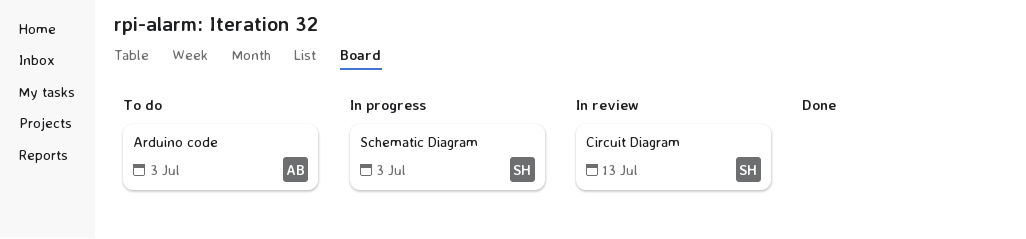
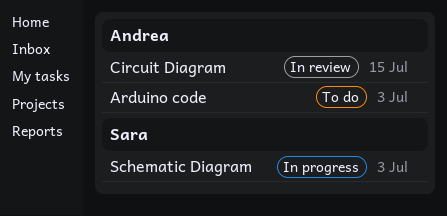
Circuit Diagram, owner: Sara -> Andrea
Circuit Diagram, due: Jul 13 -> Jul 15

